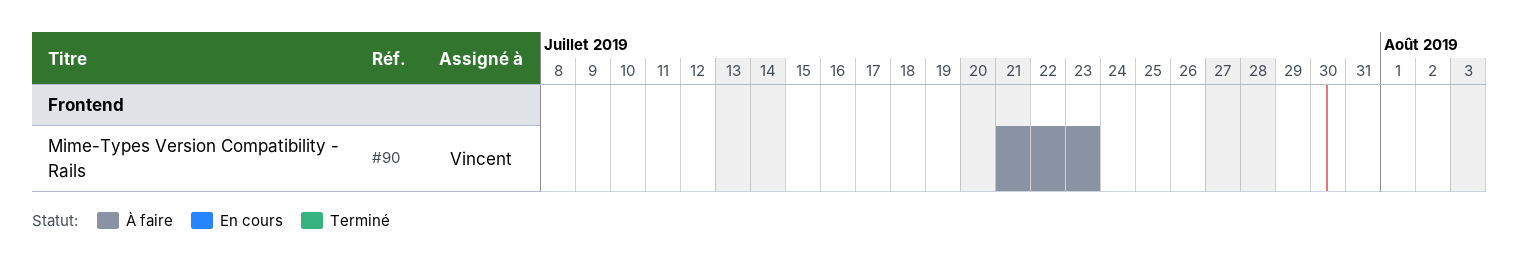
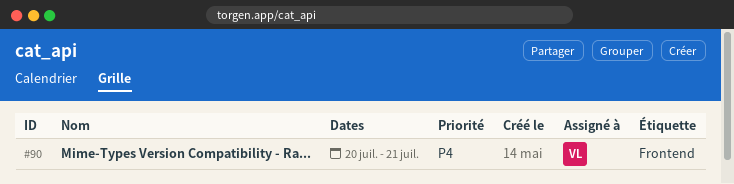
#90, start: Jul 21 -> Jul 20
#90, due: Jul 23 -> Jul 21

